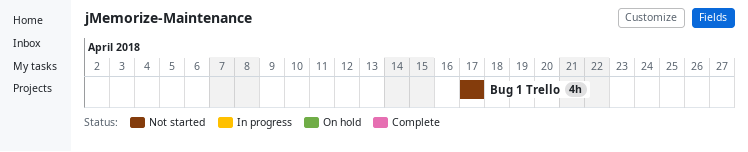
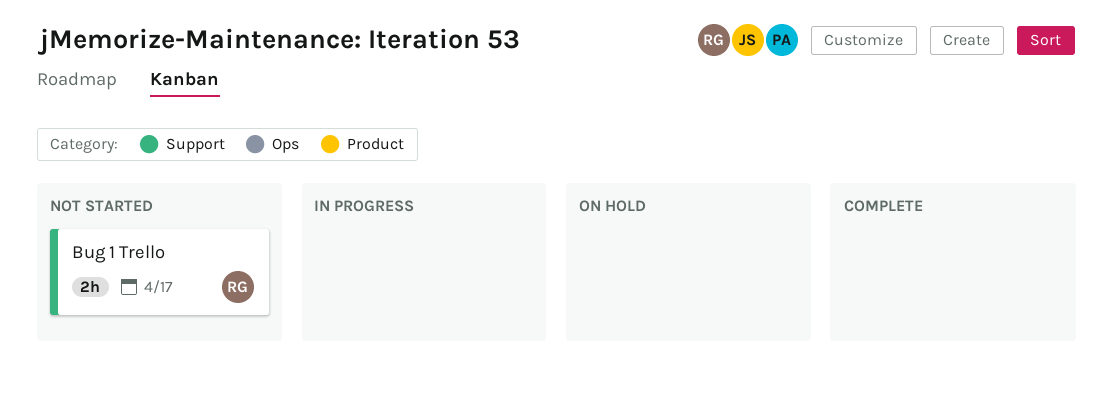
Bug 1 Trello, estimate: 4h -> 2h

